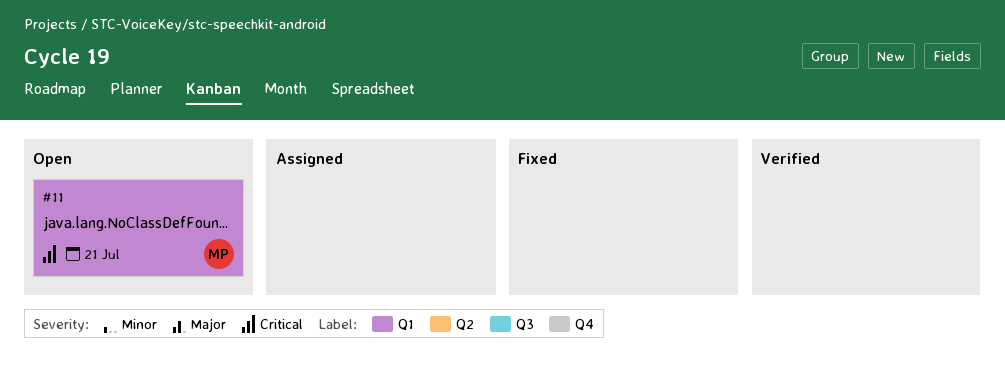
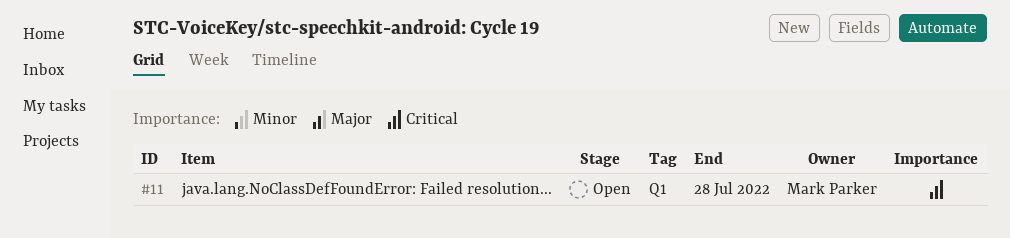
#11, due: Jul 21 -> Jul 28

